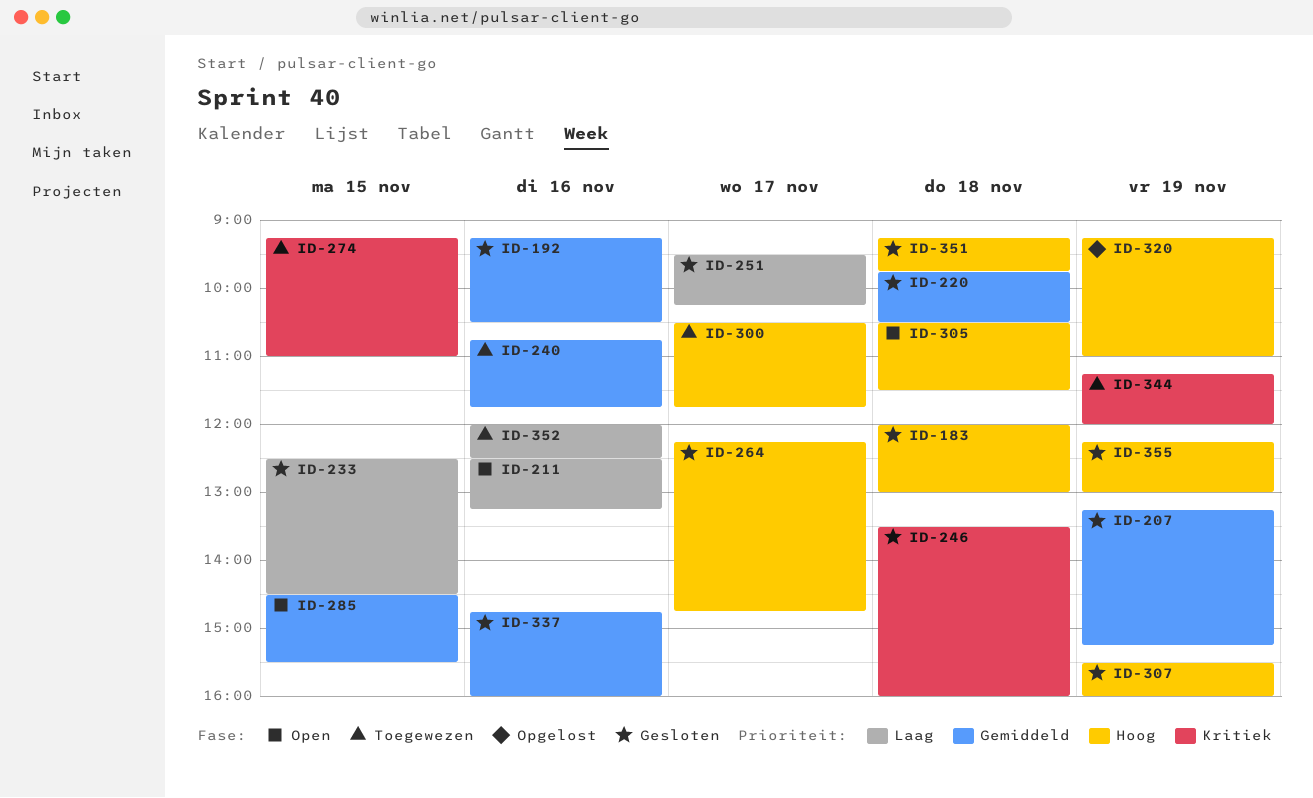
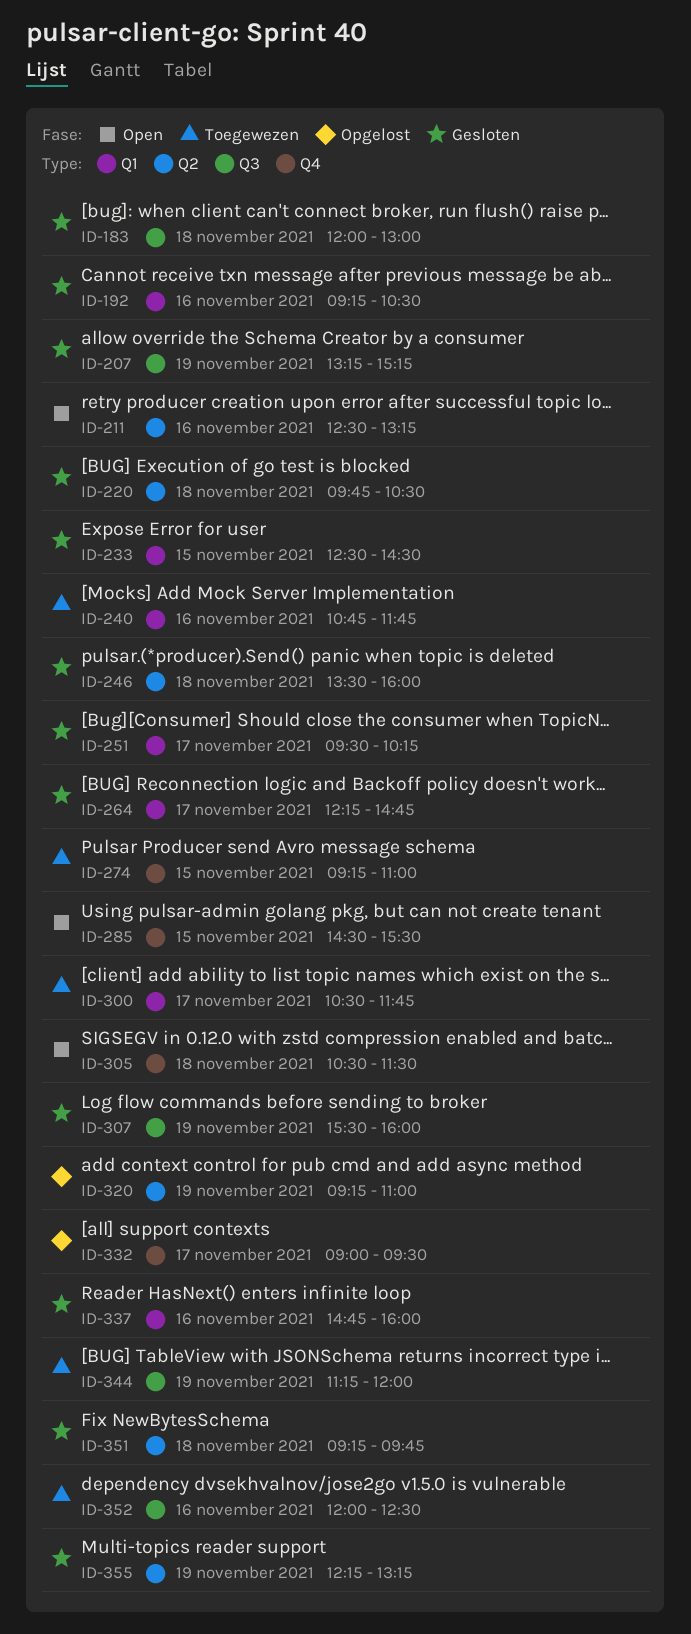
ID-332: none -> present
ID-355, ends: 13:00 -> 13:15

